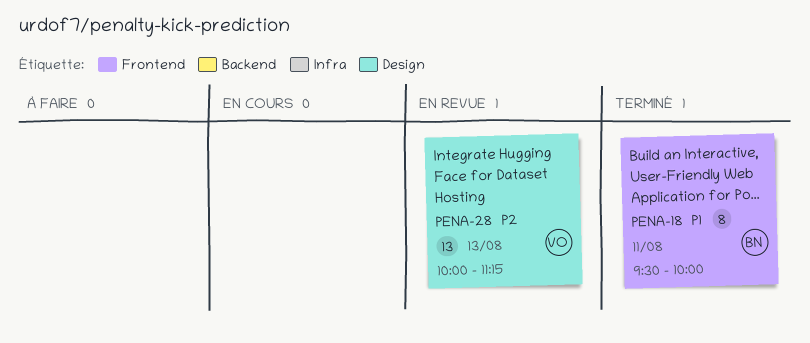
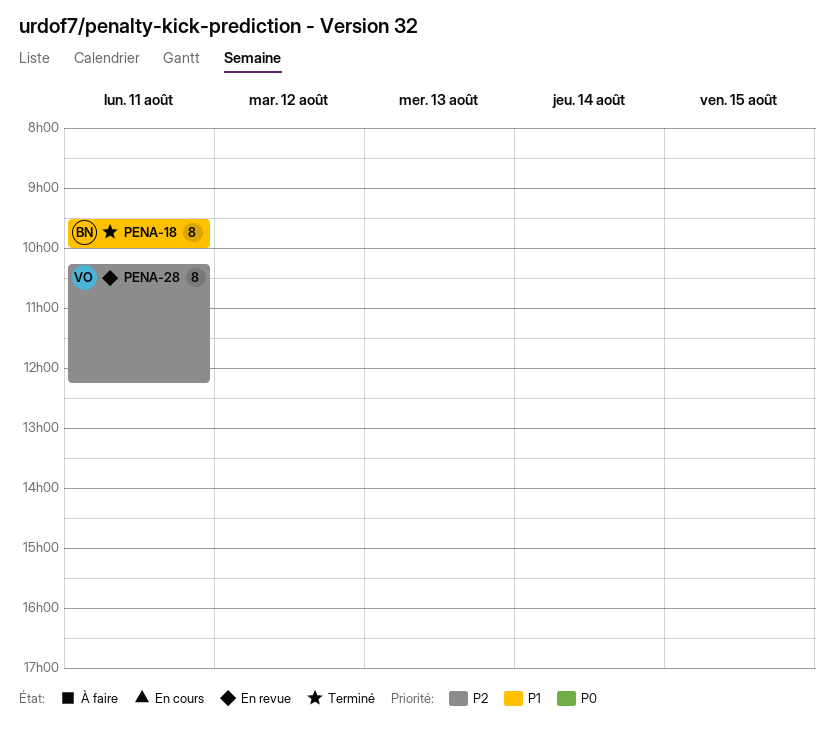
PENA-28, estimate: 13 -> 8
PENA-28, day: Aug 13 -> Aug 11
PENA-28, begins: 10:00 -> 10:15
PENA-28, ends: 11:15 -> 12:15

